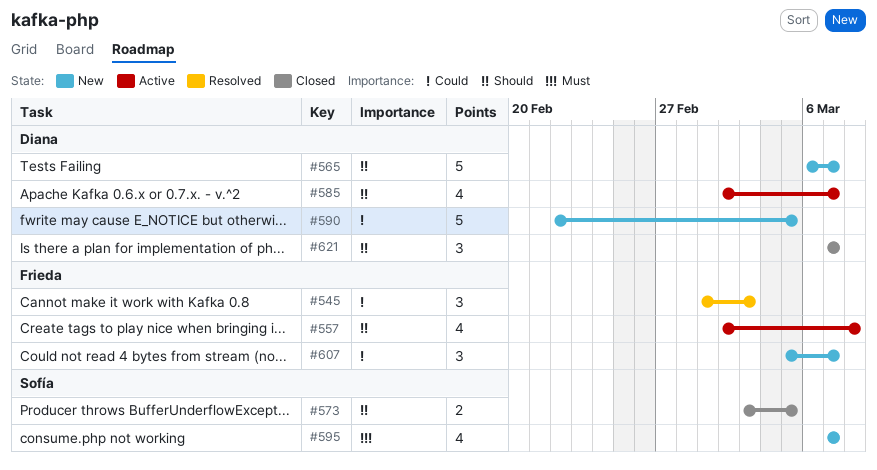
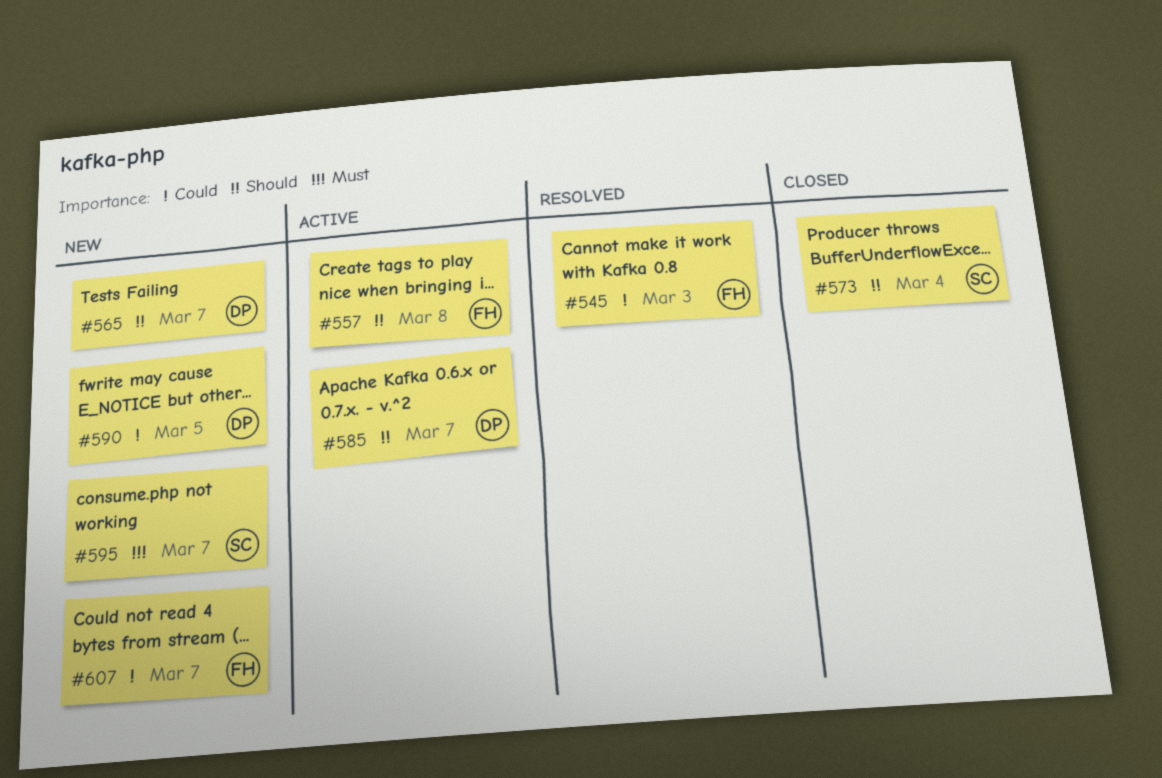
#573, due: Mar 5 -> Mar 4
#621: present -> none

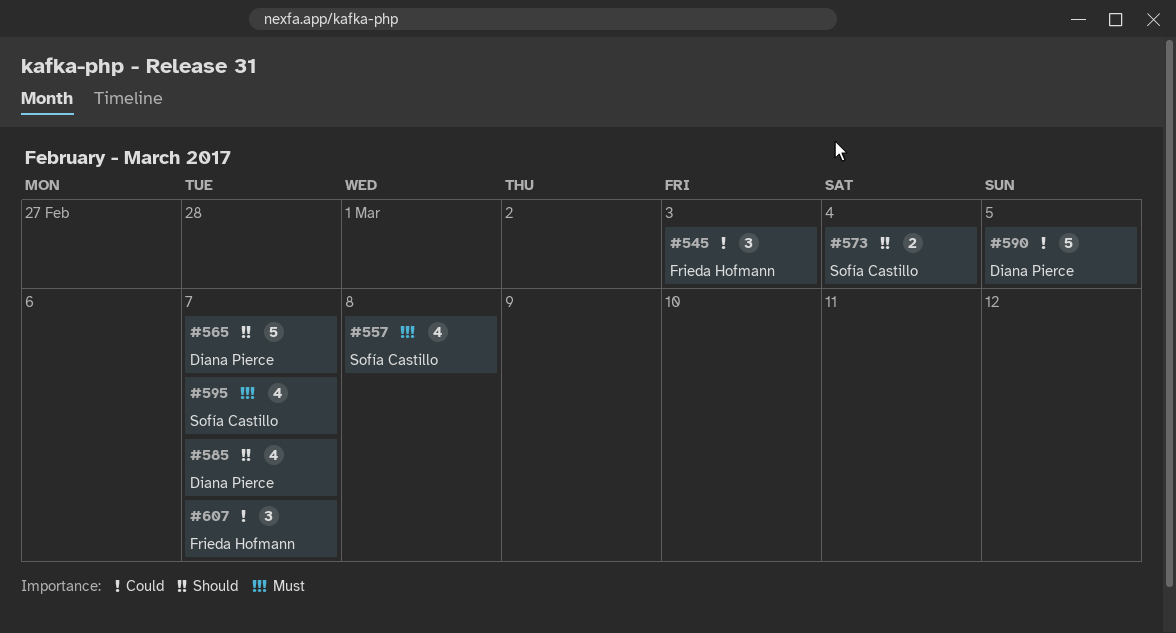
#557, owner: Frieda Hofmann -> Sofía Castillo
#557, priority: Should -> Must

